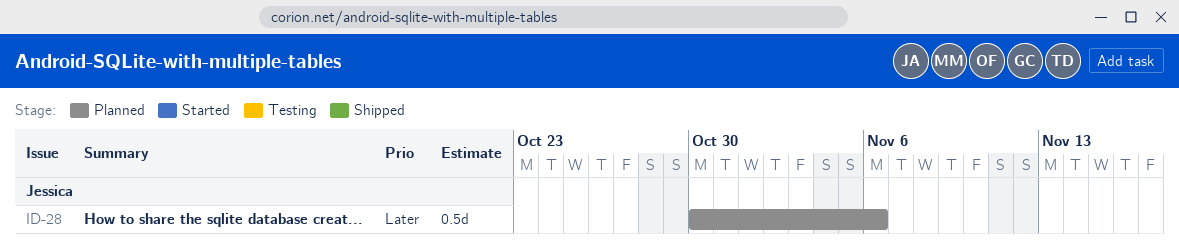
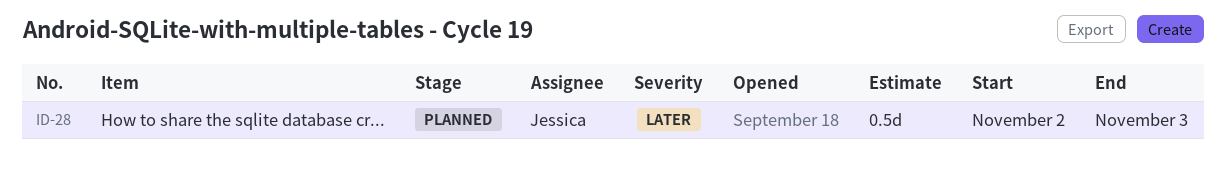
ID-28, start: Oct 30 -> Nov 2
ID-28, due: Nov 6 -> Nov 3

